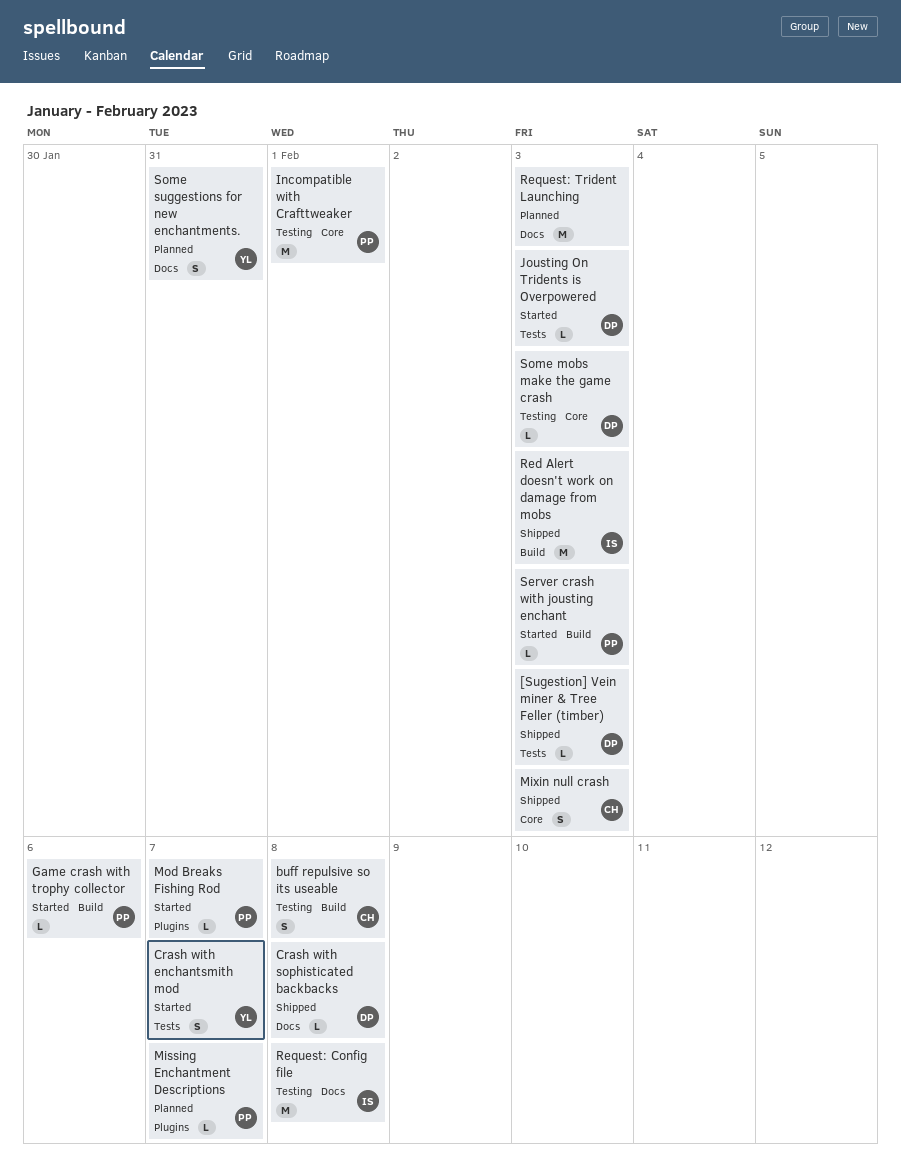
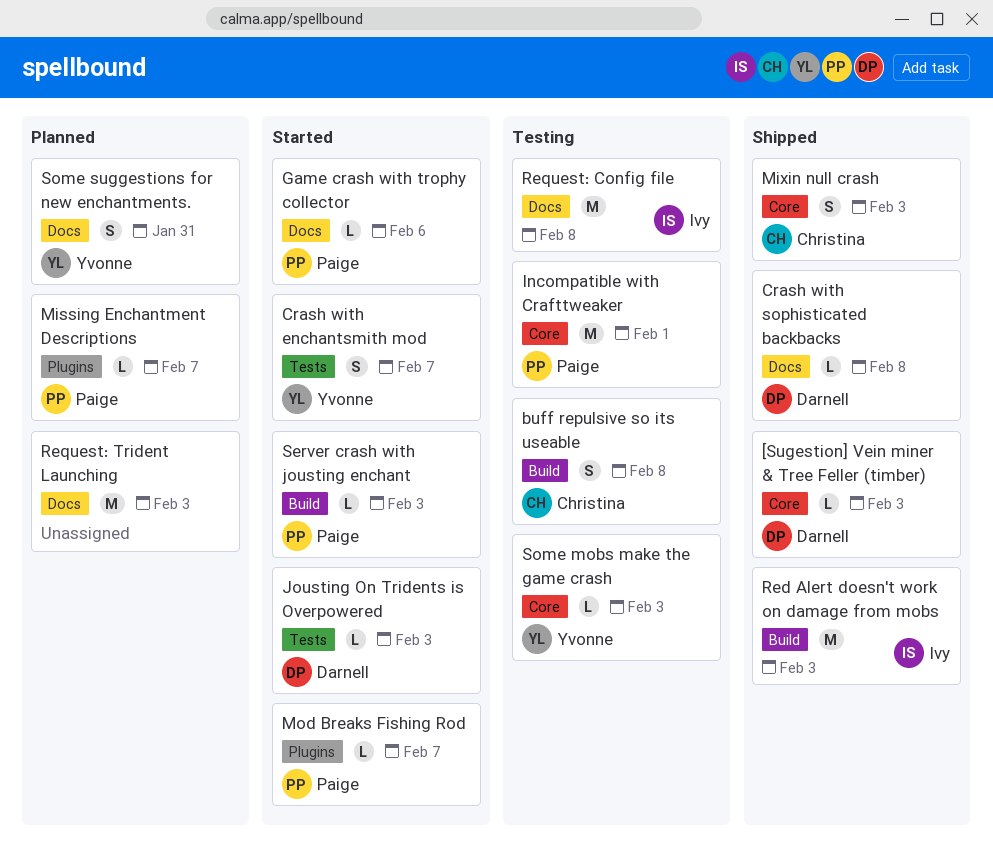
[Sugestion] Vein miner & Tree Feller (timber), label: Tests -> Core
Game crash with trophy collector, label: Build -> Docs
Some mobs make the game crash, owner: Darnell -> Yvonne

